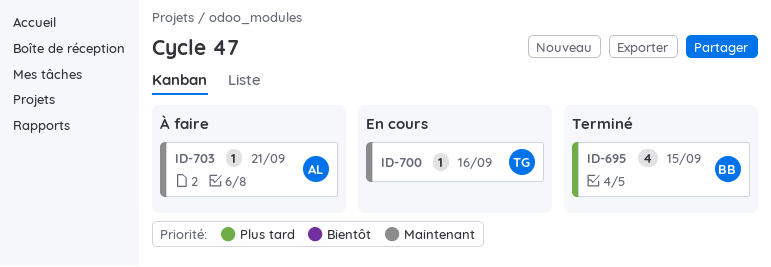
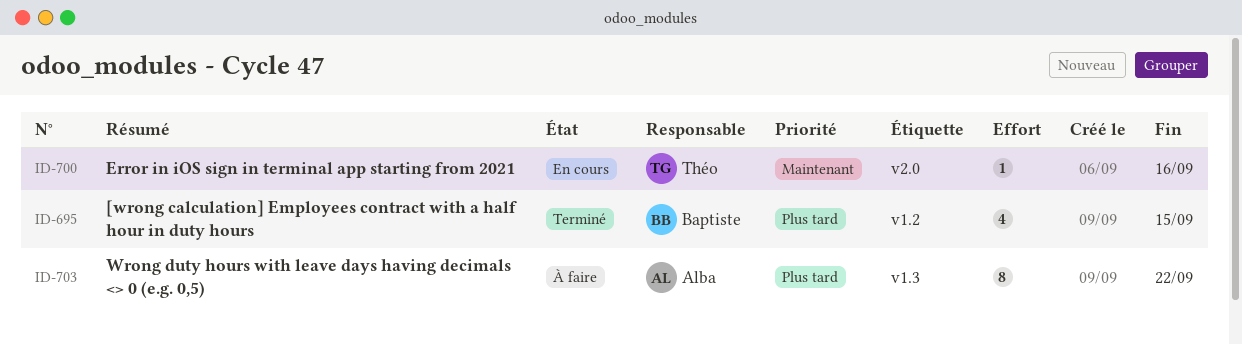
ID-703, priority: Maintenant -> Plus tard
ID-703, estimate: 1 -> 8
ID-703, due: Sep 21 -> Sep 22

